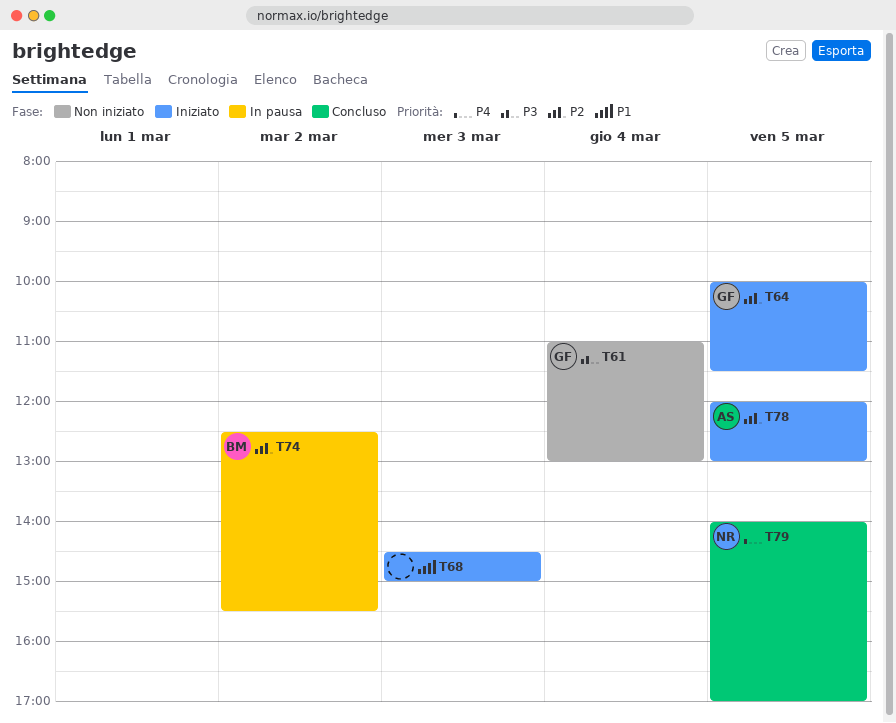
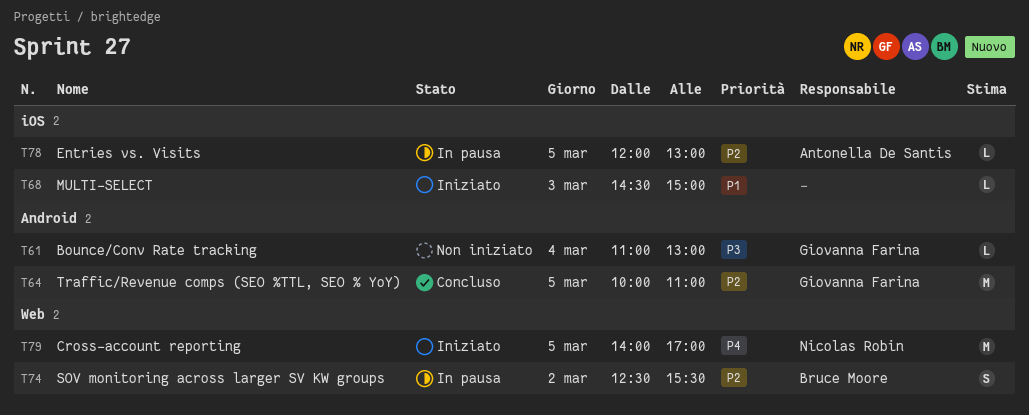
T64, status: Iniziato -> Concluso
T64, ends: 11:30 -> 11:00
T78, status: Iniziato -> In pausa
T79, status: Concluso -> Iniziato

